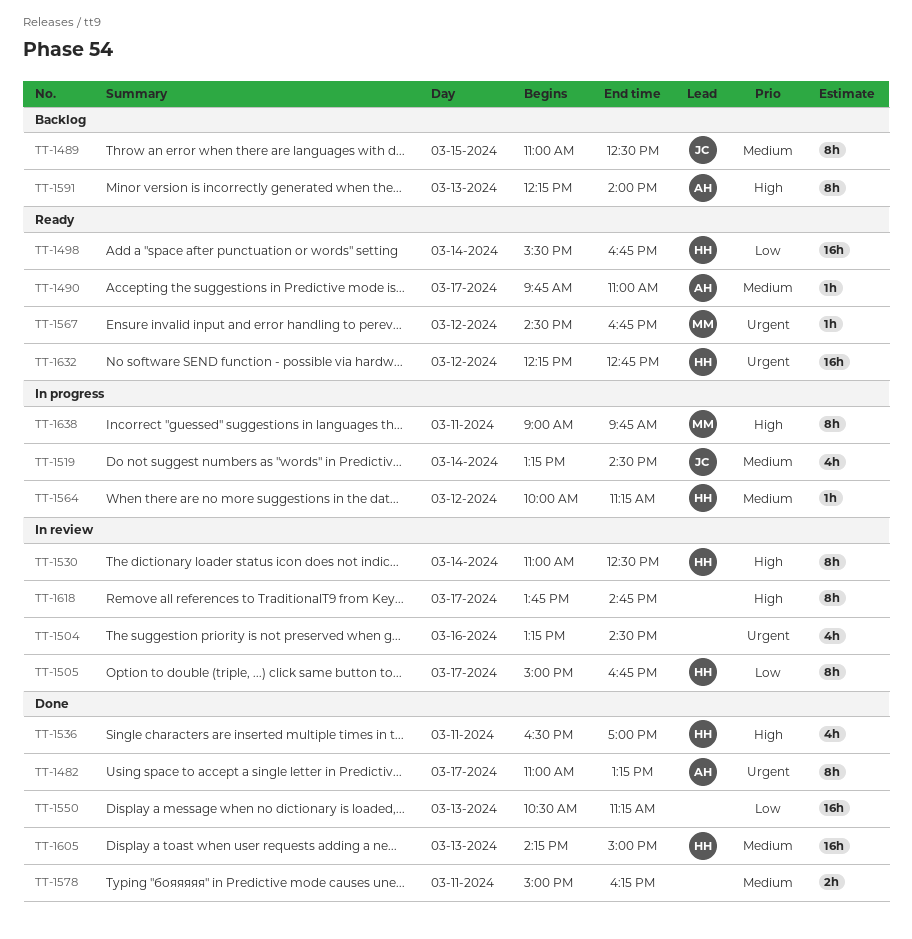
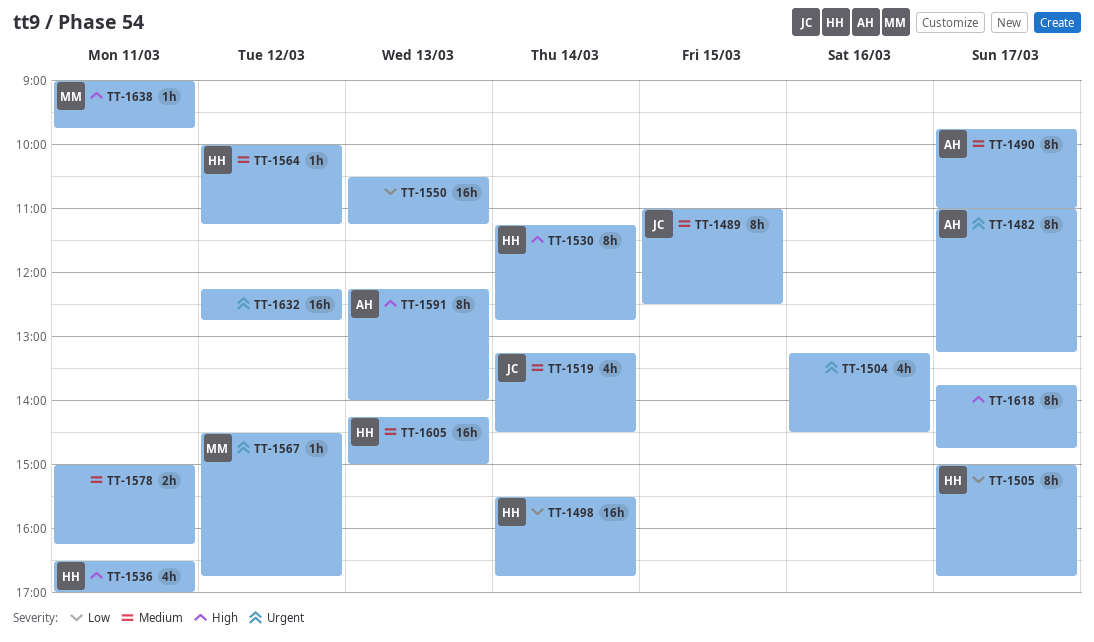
TT-1490, estimate: 1h -> 8h
TT-1530, begins: 11:00 -> 11:15
TT-1530, ends: 12:30 -> 12:45
TT-1632, owner: HH -> none
TT-1638, estimate: 8h -> 1h

